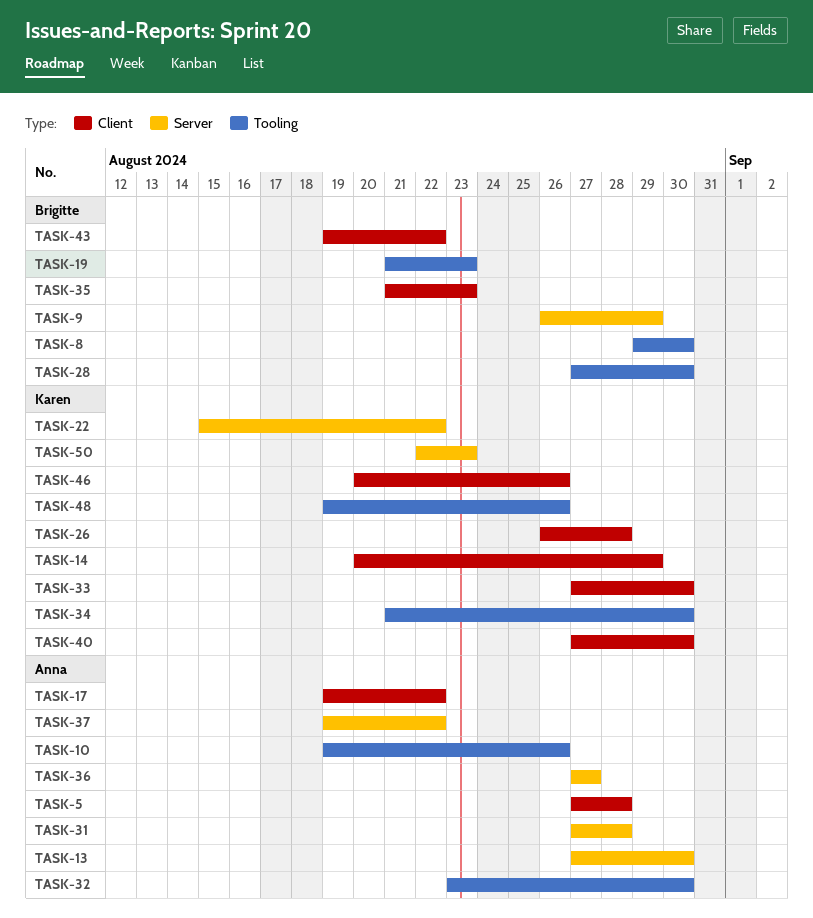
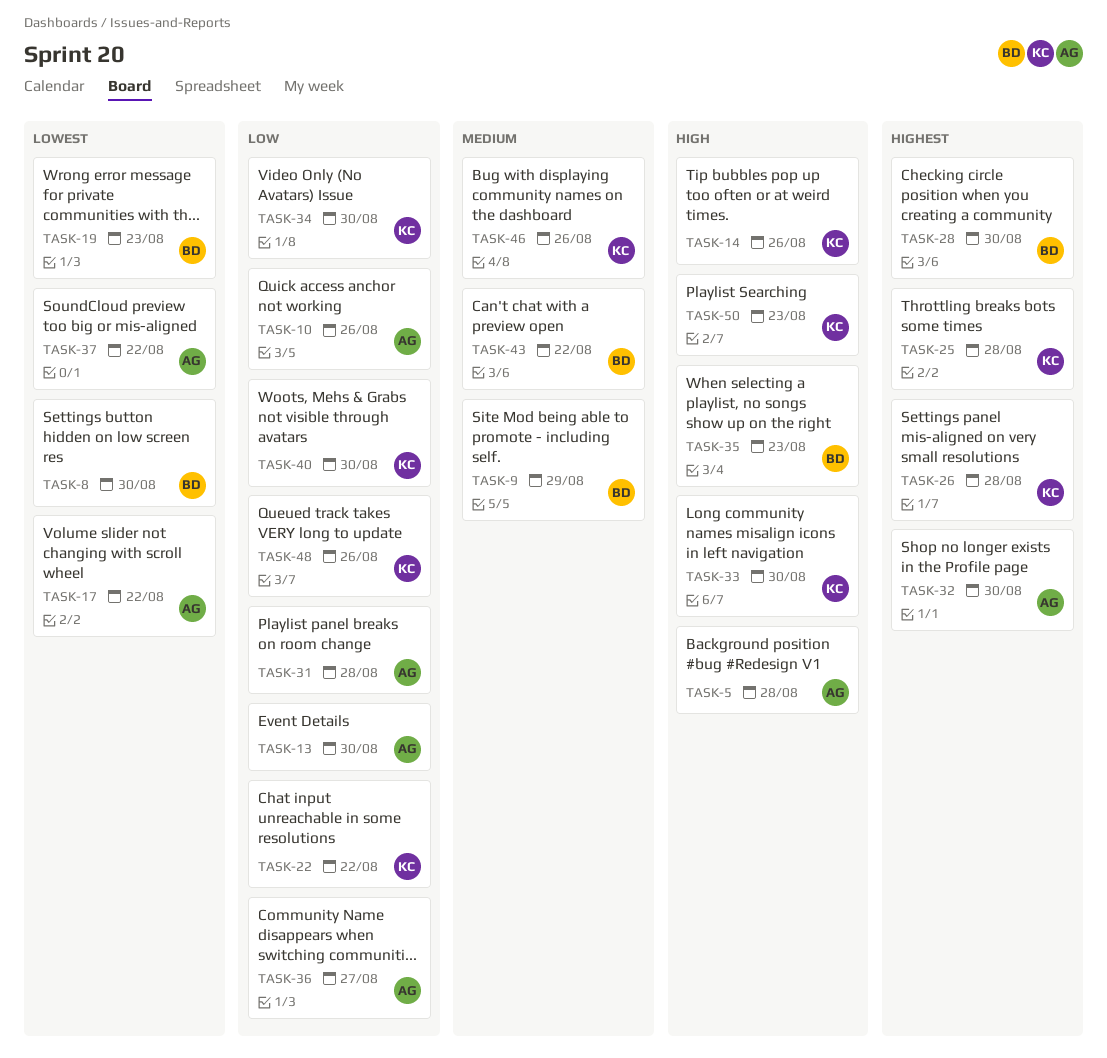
TASK-14, due: Aug 29 -> Aug 26
TASK-25: none -> present

